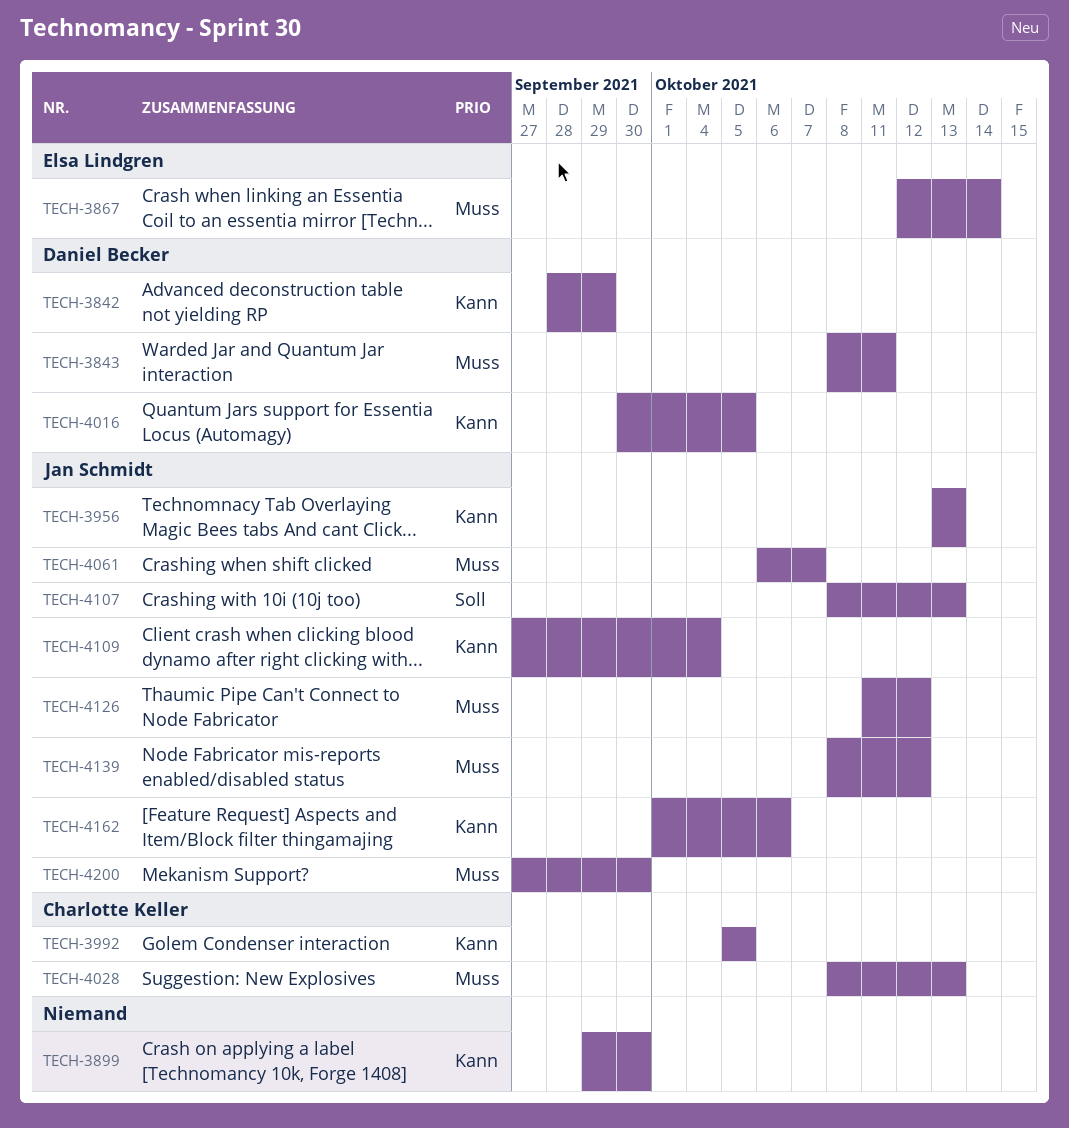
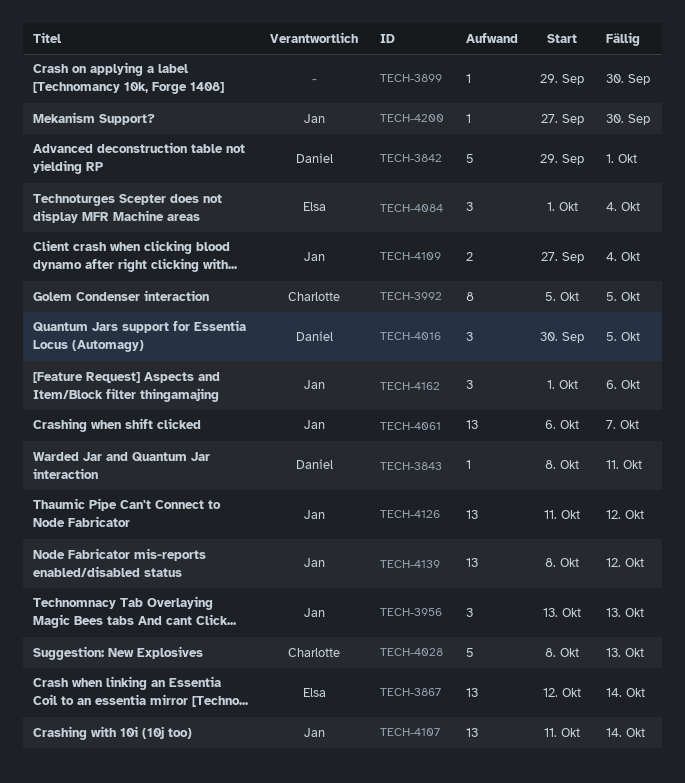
TECH-3842, start: Sep 28 -> Sep 29
TECH-3842, due: Sep 29 -> Oct 1
TECH-4084: none -> present
TECH-4107, start: Oct 8 -> Oct 11
TECH-4107, due: Oct 13 -> Oct 14

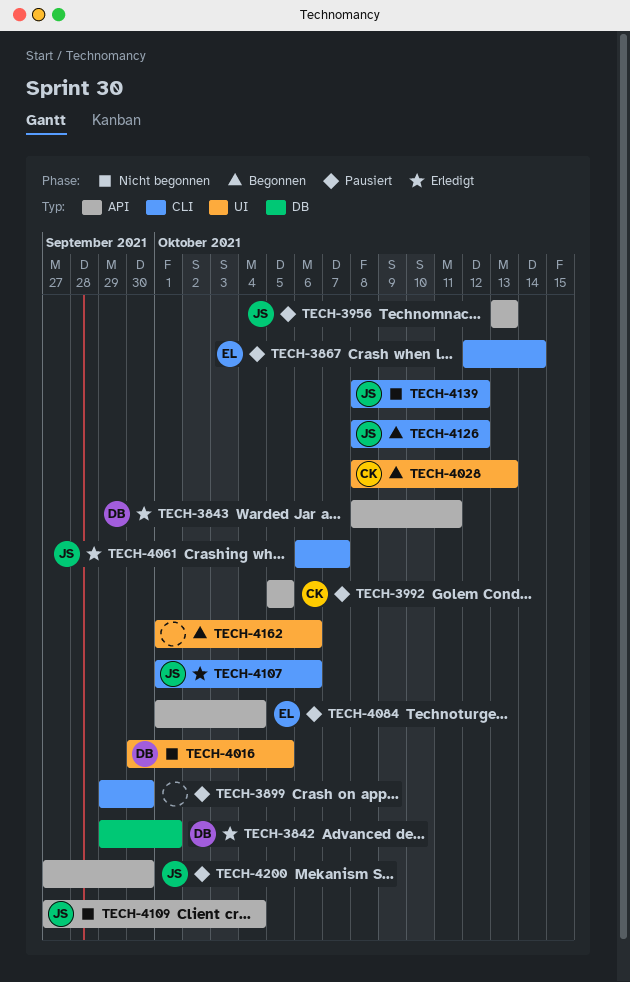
TECH-4107, start: Oct 11 -> Oct 1
TECH-4107, due: Oct 14 -> Oct 6
TECH-4126, start: Oct 11 -> Oct 8
TECH-4162, owner: Jan -> none

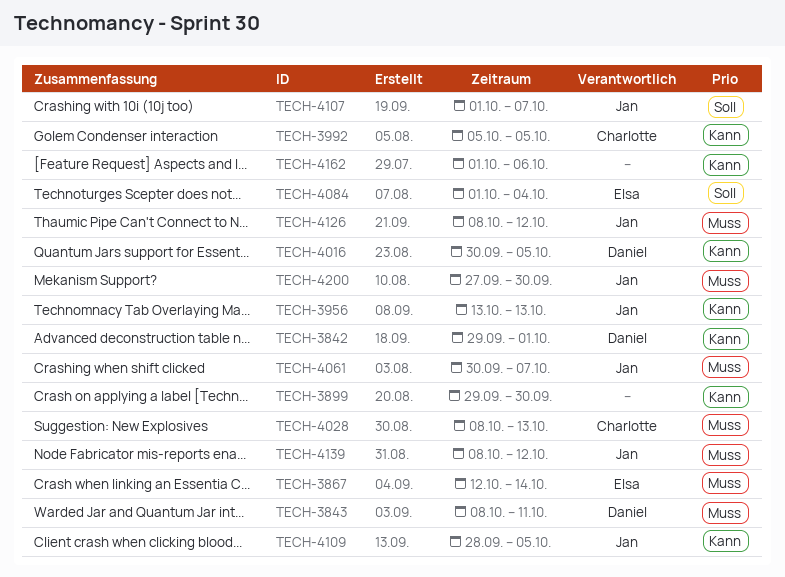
TECH-4061, start: Oct 6 -> Sep 30
TECH-4107, due: Oct 6 -> Oct 7
TECH-4109, start: Sep 27 -> Sep 28
TECH-4109, due: Oct 4 -> Oct 5

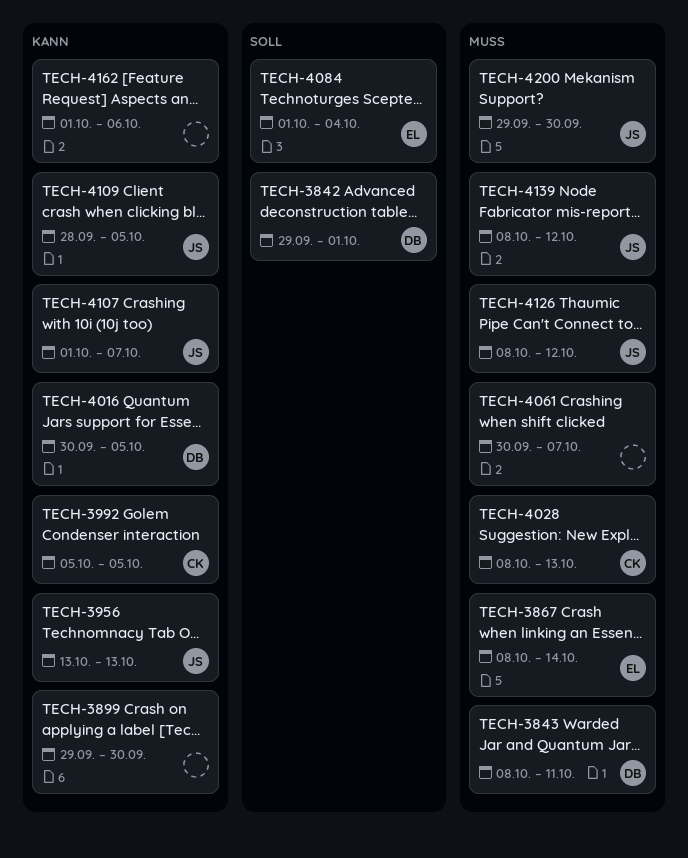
TECH-3842, priority: Kann -> Soll
TECH-3867, start: Oct 12 -> Oct 8
TECH-4061, owner: Jan -> none
TECH-4107, priority: Soll -> Kann
TECH-4200, start: Sep 27 -> Sep 29

